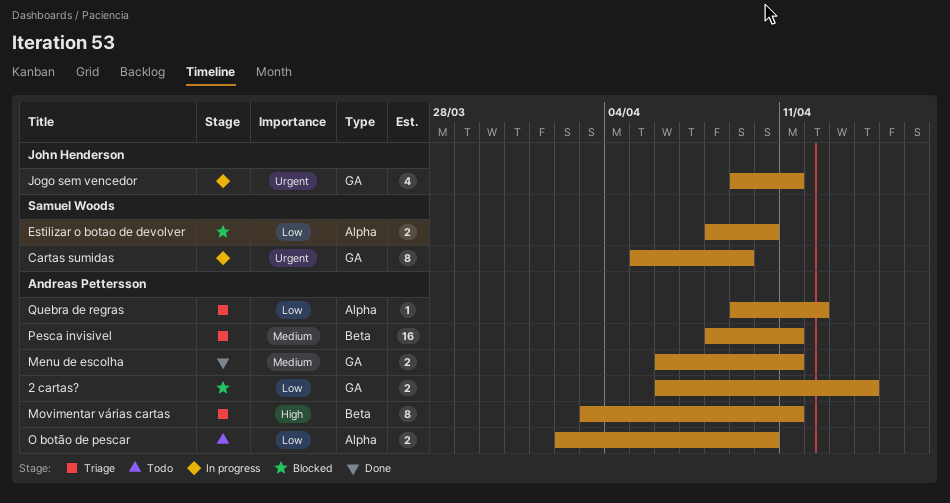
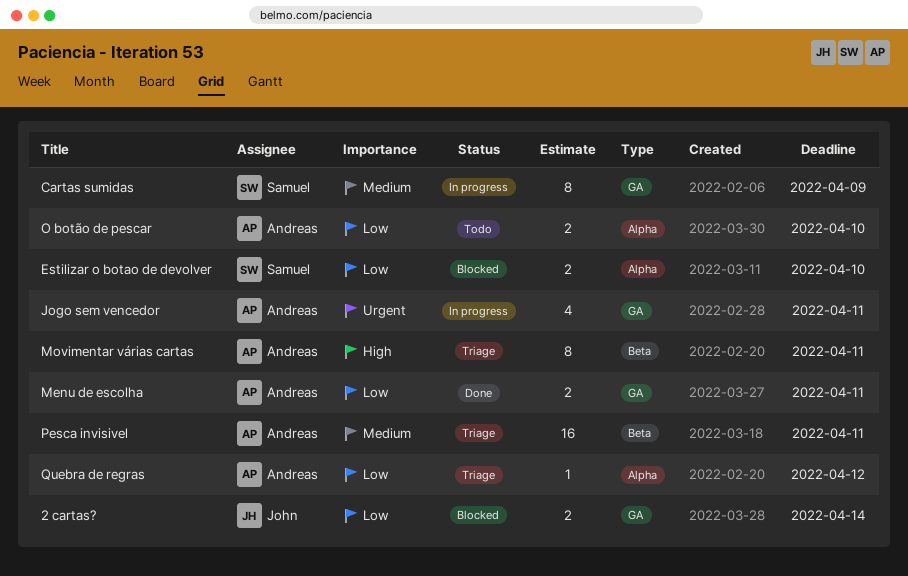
2 cartas?, owner: Andreas Pettersson -> John Henderson
Cartas sumidas, priority: Urgent -> Medium
Jogo sem vencedor, owner: John Henderson -> Andreas Pettersson
Menu de escolha, priority: Medium -> Low

